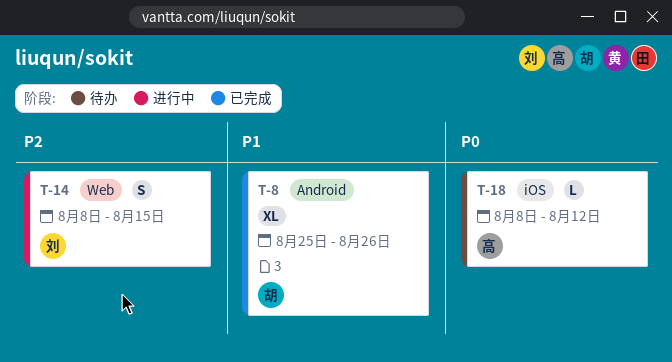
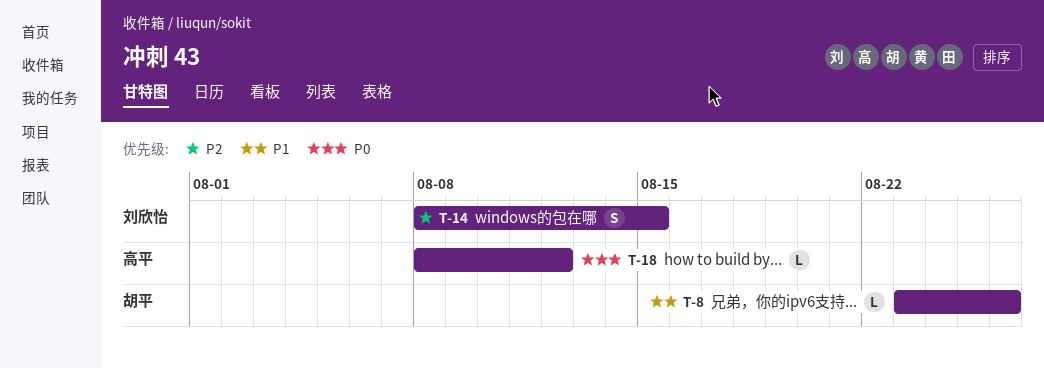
T-8, estimate: XL -> L
T-8, start: Aug 25 -> Aug 23

